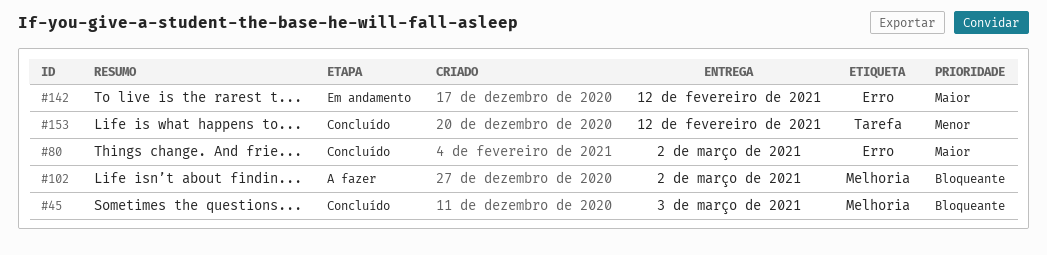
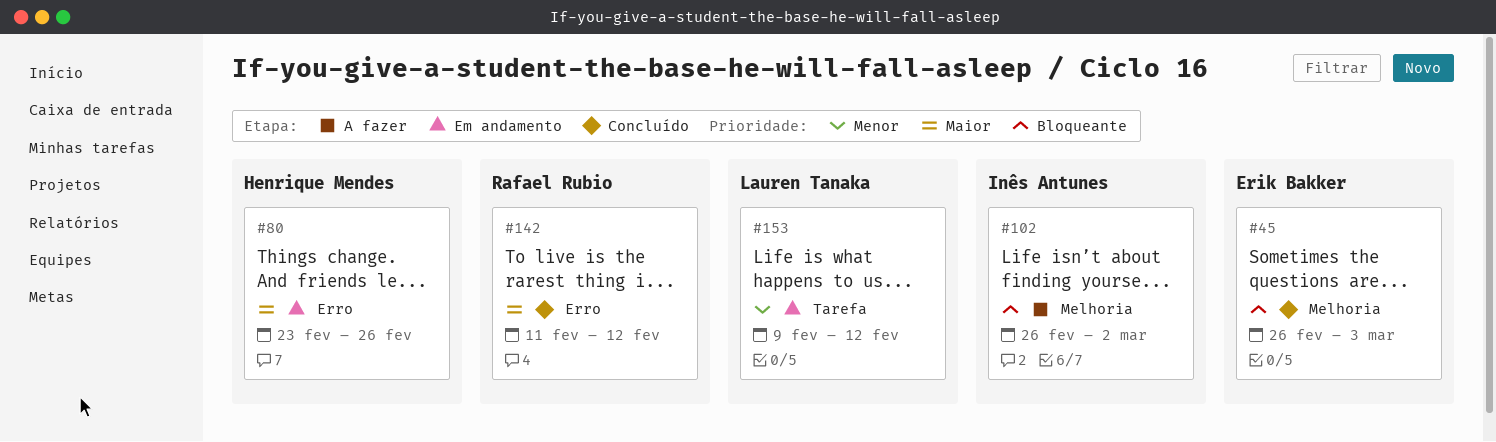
#80, status: Concluído -> Em andamento
#80, due: Mar 2 -> Feb 26
#142, status: Em andamento -> Concluído
#153, status: Concluído -> Em andamento

